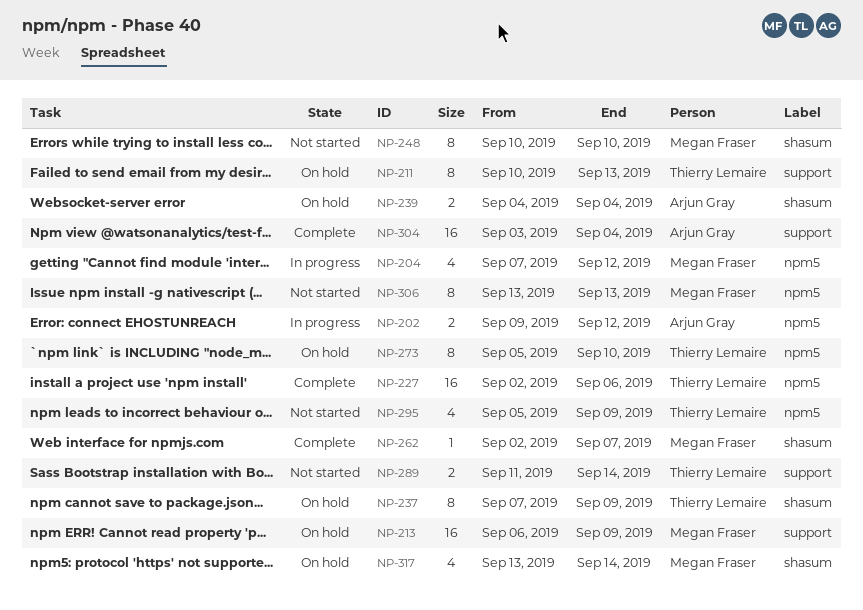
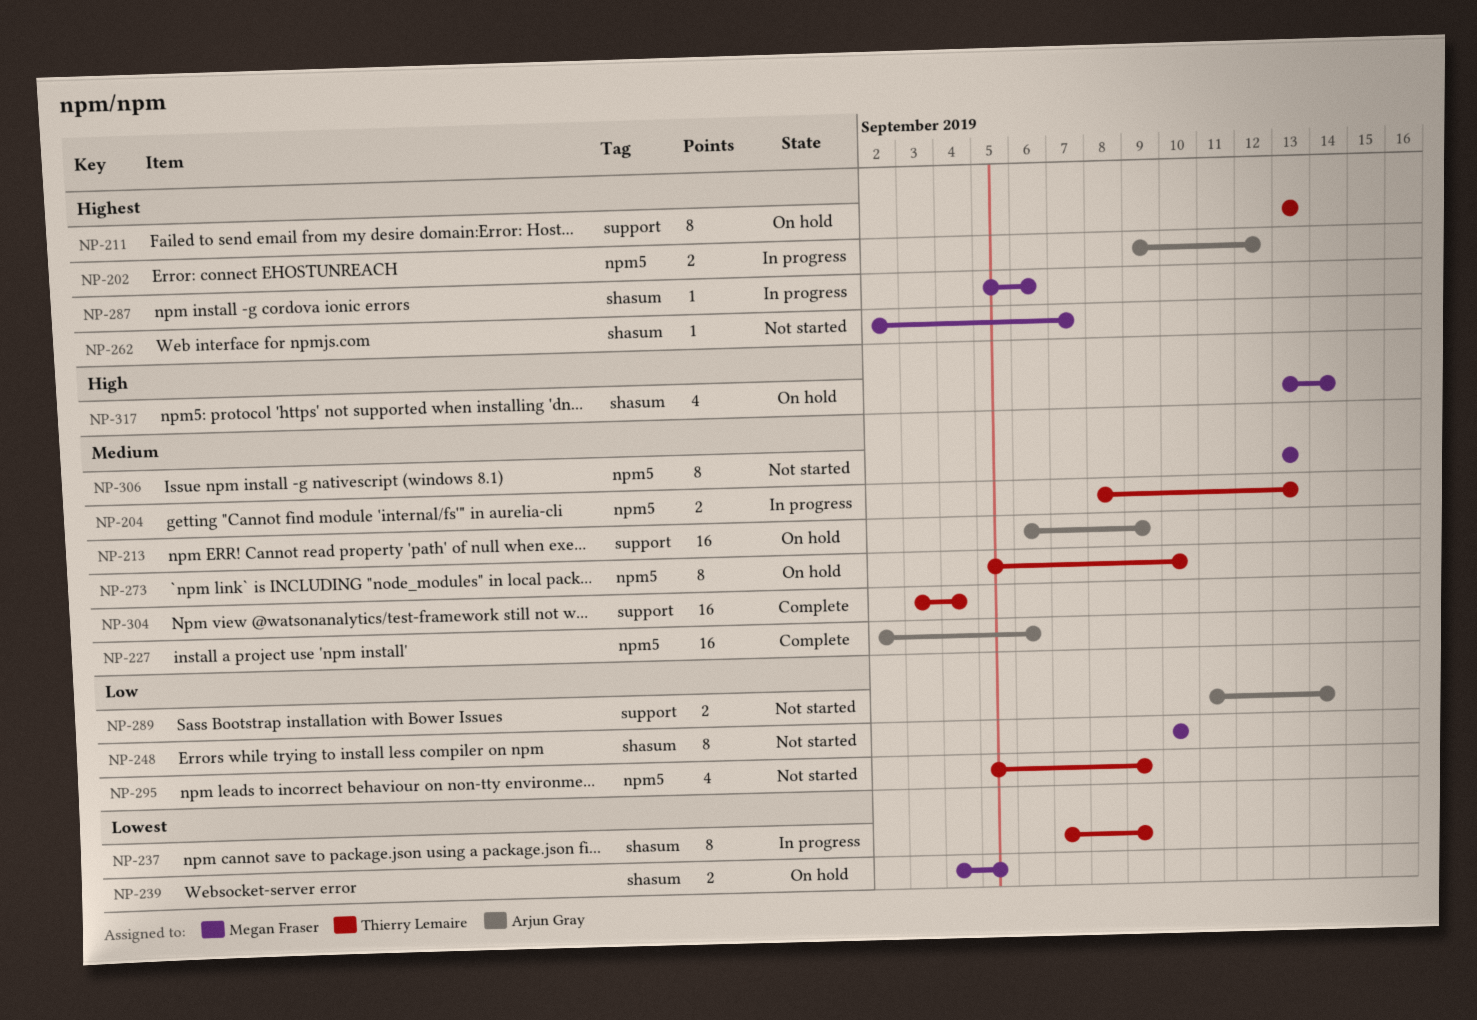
NP-204, owner: Megan Fraser -> Thierry Lemaire
NP-204, estimate: 4 -> 2
NP-204, start: Sep 7 -> Sep 8
NP-204, due: Sep 12 -> Sep 13
NP-211, start: Sep 10 -> Sep 13
NP-213, owner: Megan Fraser -> Arjun Gray
NP-227, owner: Thierry Lemaire -> Arjun Gray
NP-237, status: On hold -> In progress
NP-239, owner: Arjun Gray -> Megan Fraser
NP-239, due: Sep 4 -> Sep 5
NP-262, status: Complete -> Not started
NP-287: none -> present
NP-289, owner: Thierry Lemaire -> Arjun Gray
NP-304, owner: Arjun Gray -> Thierry Lemaire

